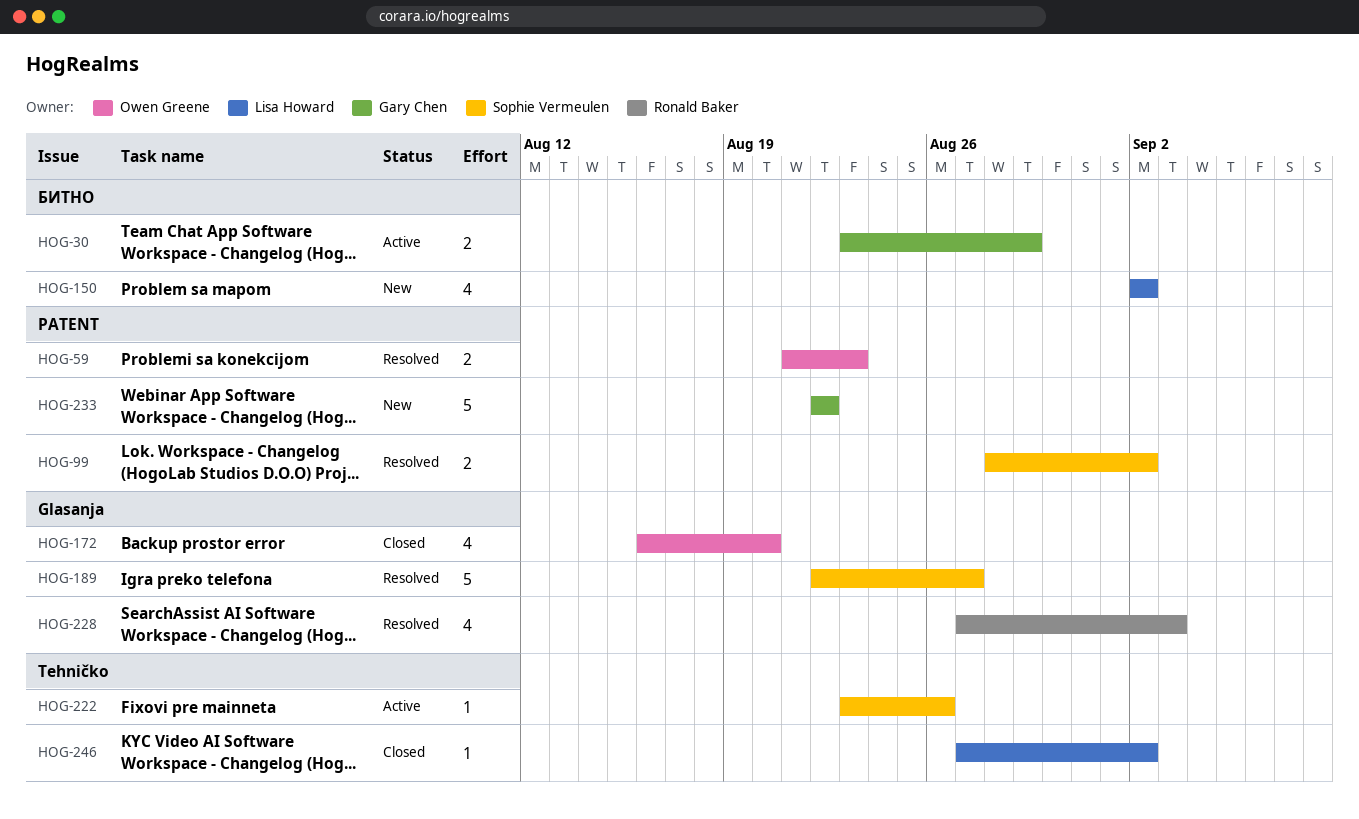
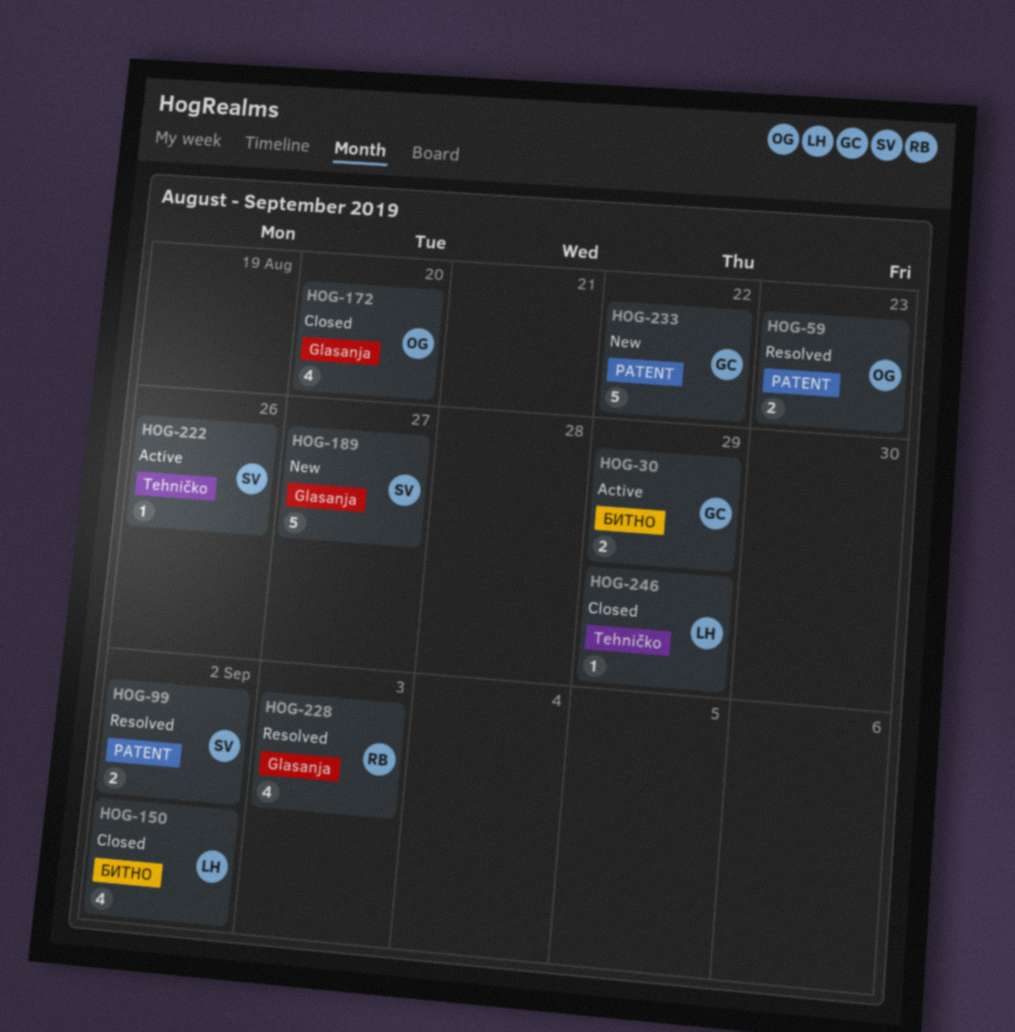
HOG-150, status: New -> Closed
HOG-189, status: Resolved -> New
HOG-246, due: Sep 2 -> Aug 29

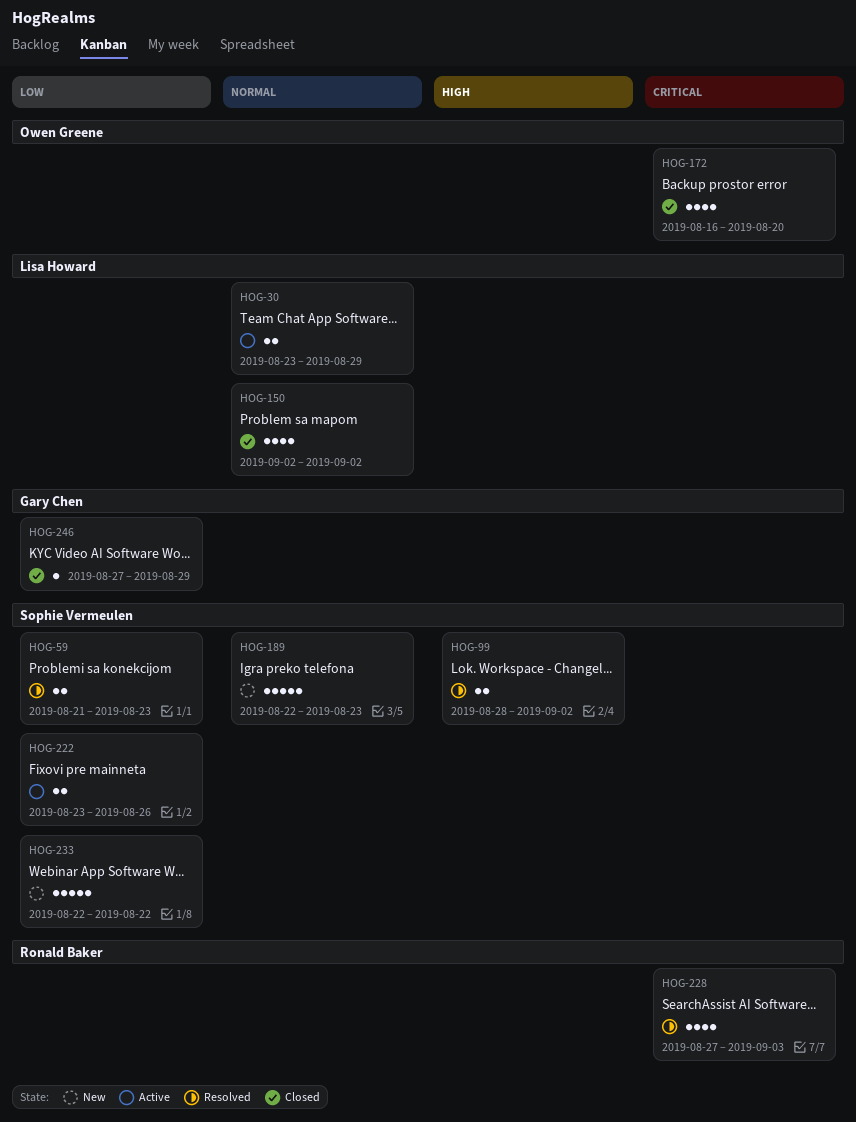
HOG-30, owner: Gary Chen -> Lisa Howard
HOG-59, owner: Owen Greene -> Sophie Vermeulen
HOG-189, due: Aug 27 -> Aug 23
HOG-222, estimate: 1 -> 2
HOG-233, owner: Gary Chen -> Sophie Vermeulen
HOG-246, owner: Lisa Howard -> Gary Chen

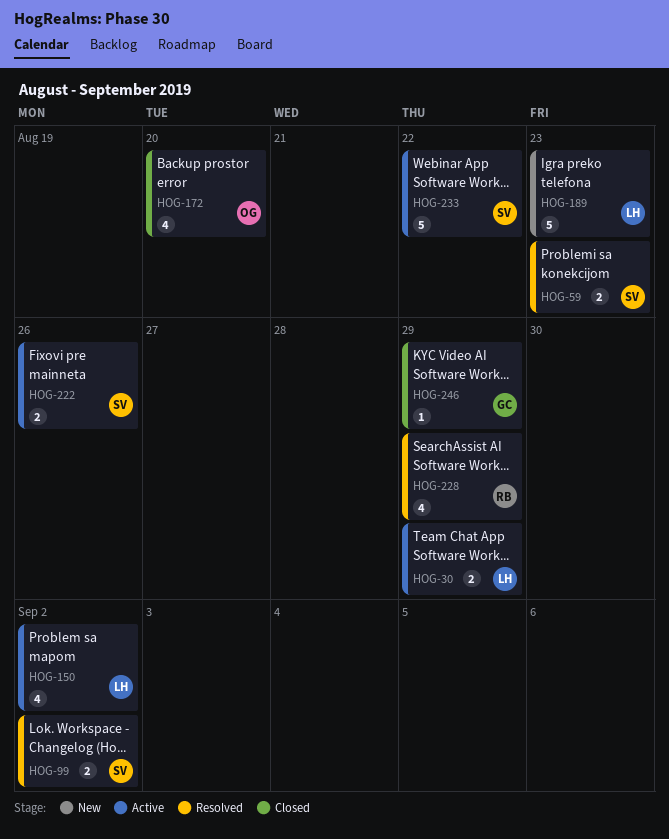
HOG-150, status: Closed -> Active
HOG-189, owner: Sophie Vermeulen -> Lisa Howard
HOG-228, due: Sep 3 -> Aug 29
HOG-233, status: New -> Active

